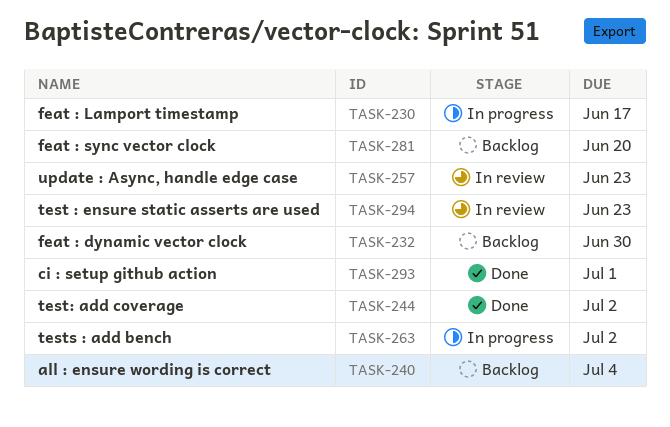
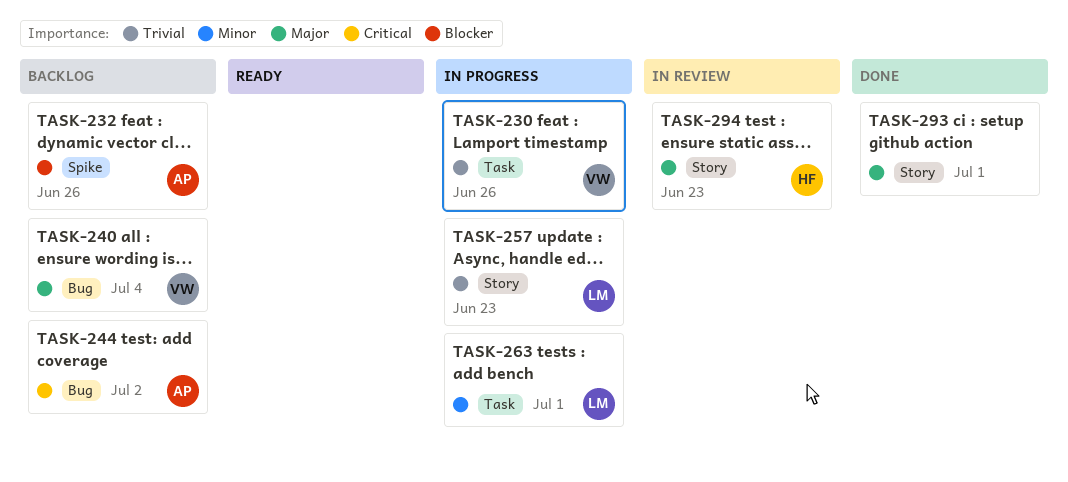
TASK-230, due: Jun 17 -> Jun 26
TASK-232, due: Jun 30 -> Jun 26
TASK-244, status: Done -> Backlog
TASK-257, status: In review -> In progress
TASK-263, due: Jul 2 -> Jul 1
TASK-281: present -> none

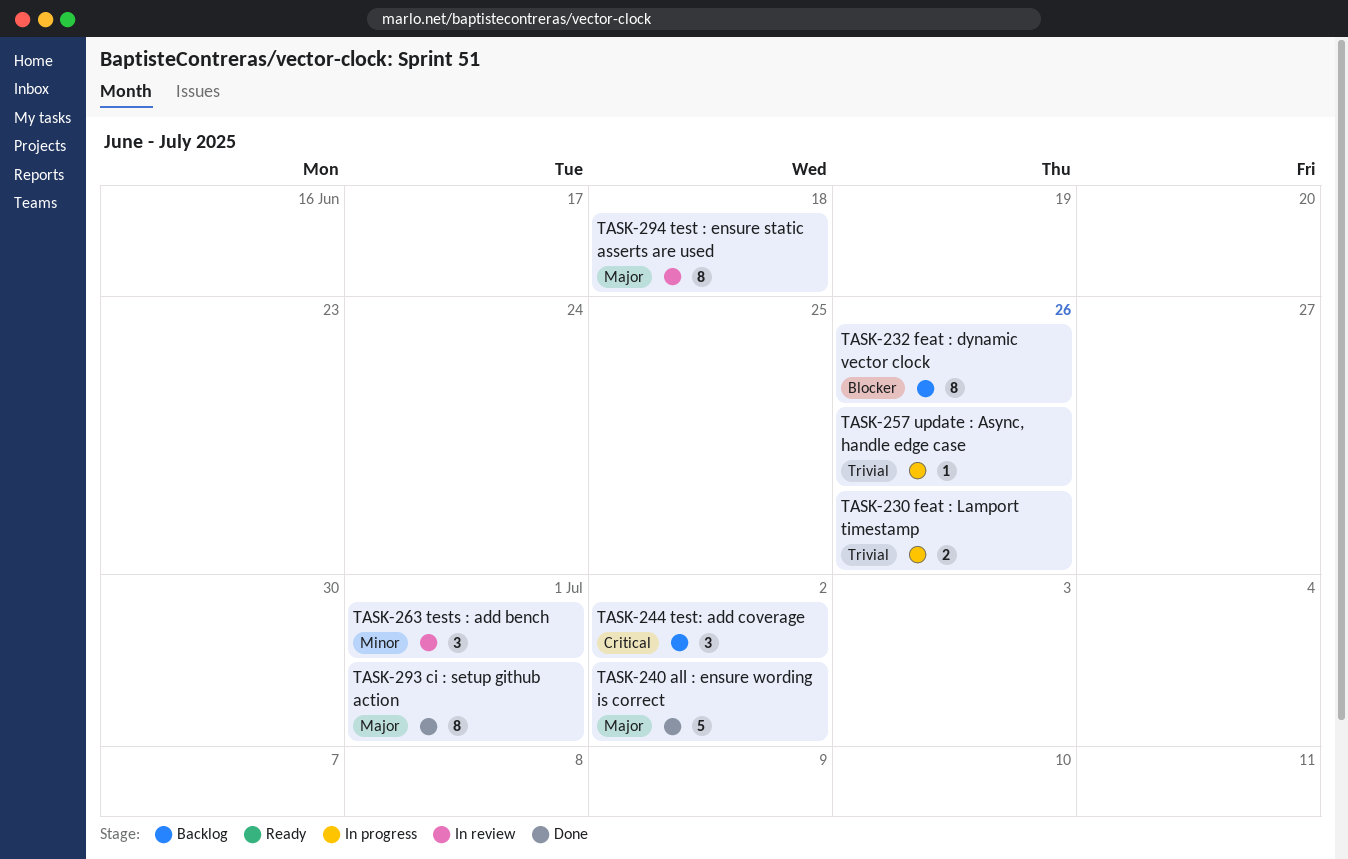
TASK-240, status: Backlog -> Done
TASK-240, due: Jul 4 -> Jul 2
TASK-257, due: Jun 23 -> Jun 26
TASK-263, status: In progress -> In review
TASK-294, due: Jun 23 -> Jun 18

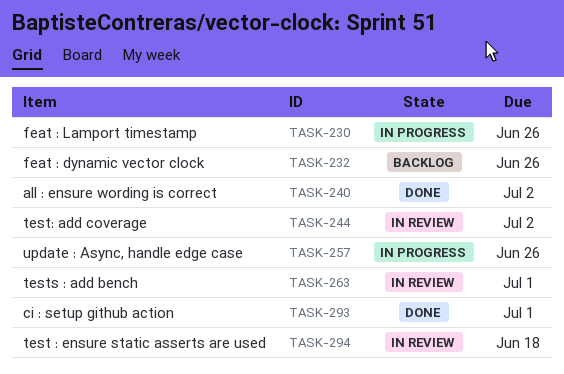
TASK-244, status: Backlog -> In review

